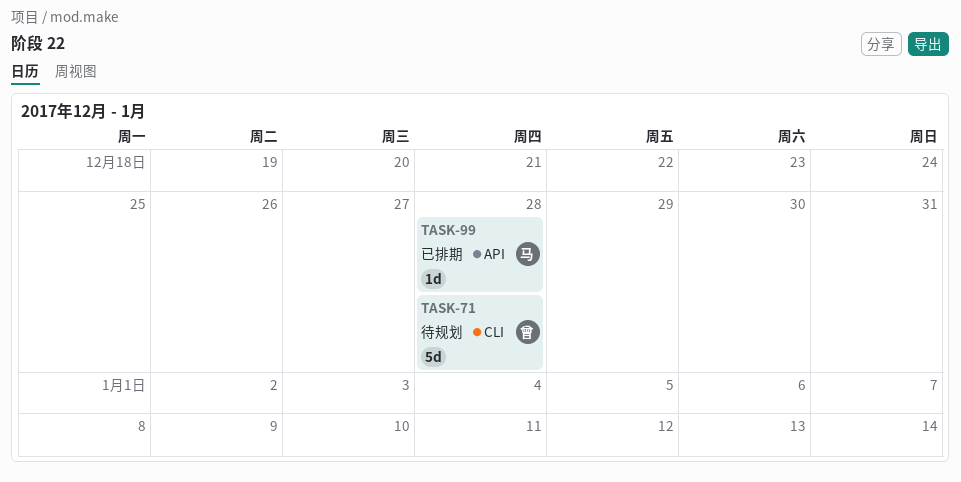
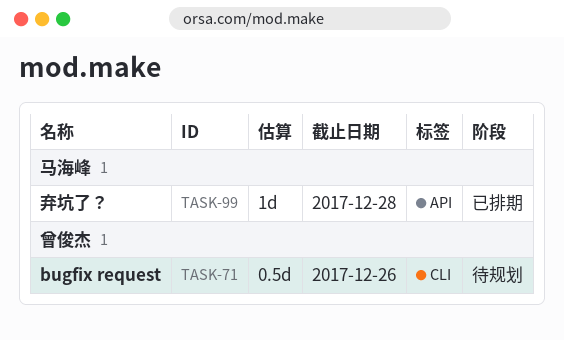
TASK-71, estimate: 5d -> 0.5d
TASK-71, due: Dec 28 -> Dec 26

